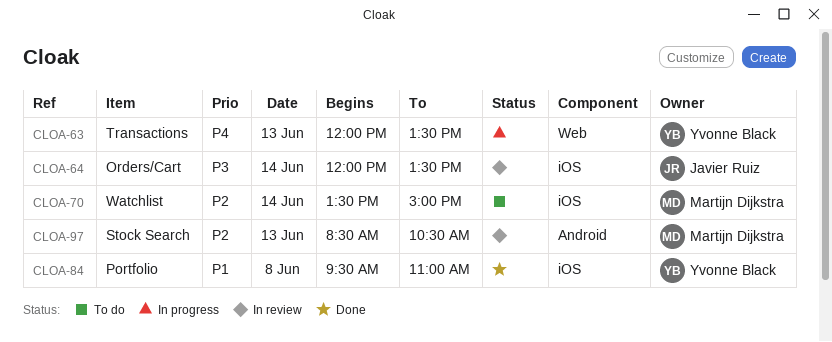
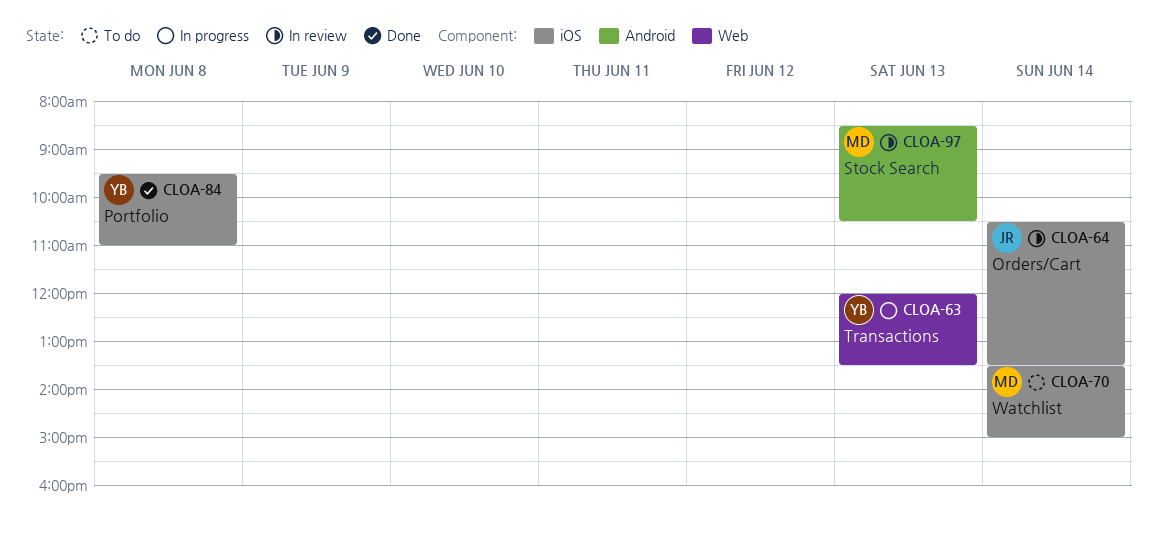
CLOA-64, begins: 12:00 -> 10:30

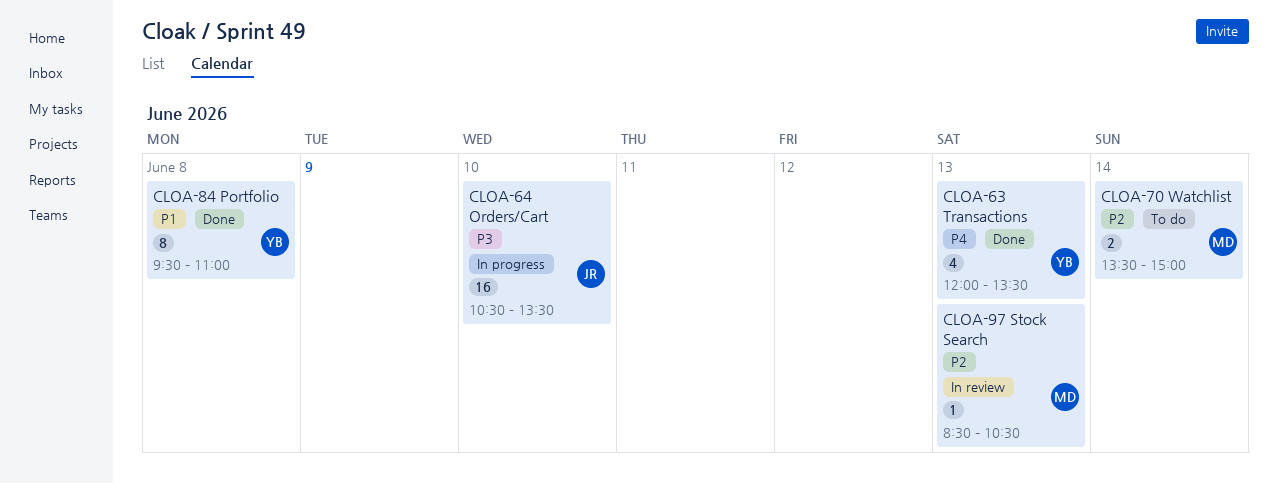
CLOA-63, status: In progress -> Done
CLOA-64, status: In review -> In progress
CLOA-64, day: Jun 14 -> Jun 10

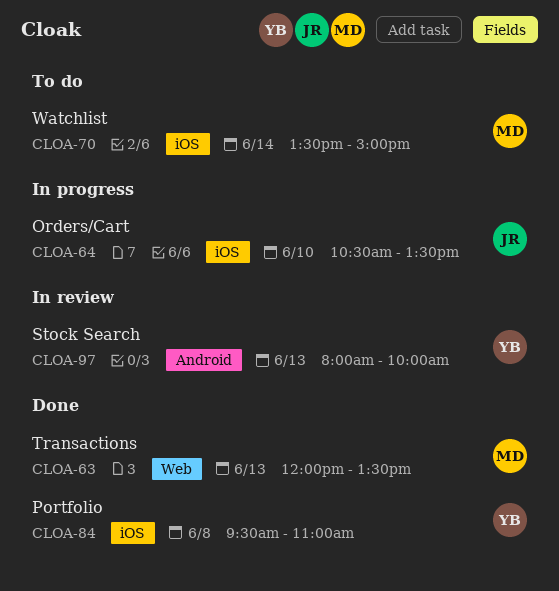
CLOA-63, owner: YB -> MD
CLOA-97, owner: MD -> YB
CLOA-97, begins: 08:30 -> 08:00
CLOA-97, ends: 10:30 -> 10:00

